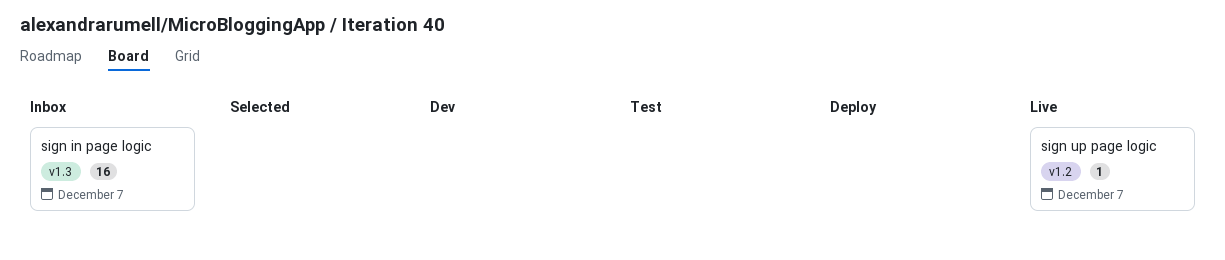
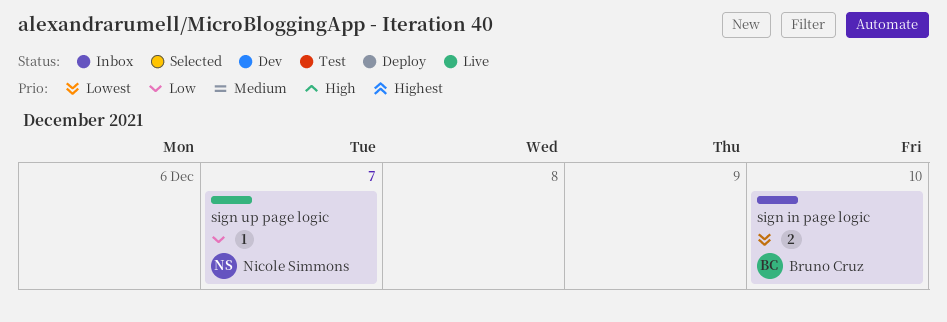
sign in page logic, estimate: 16 -> 2
sign in page logic, due: Dec 7 -> Dec 10

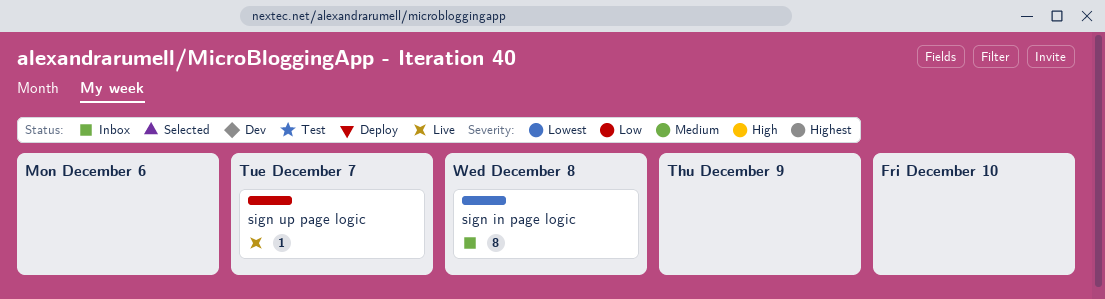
sign in page logic, estimate: 2 -> 8
sign in page logic, due: Dec 10 -> Dec 8

